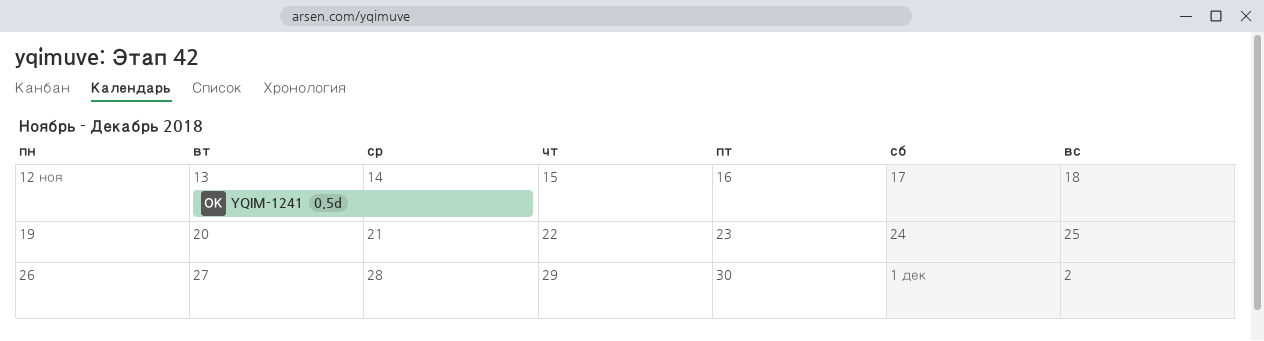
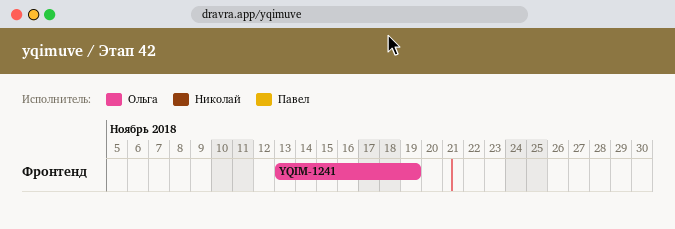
YQIM-1241, due: Nov 14 -> Nov 19

